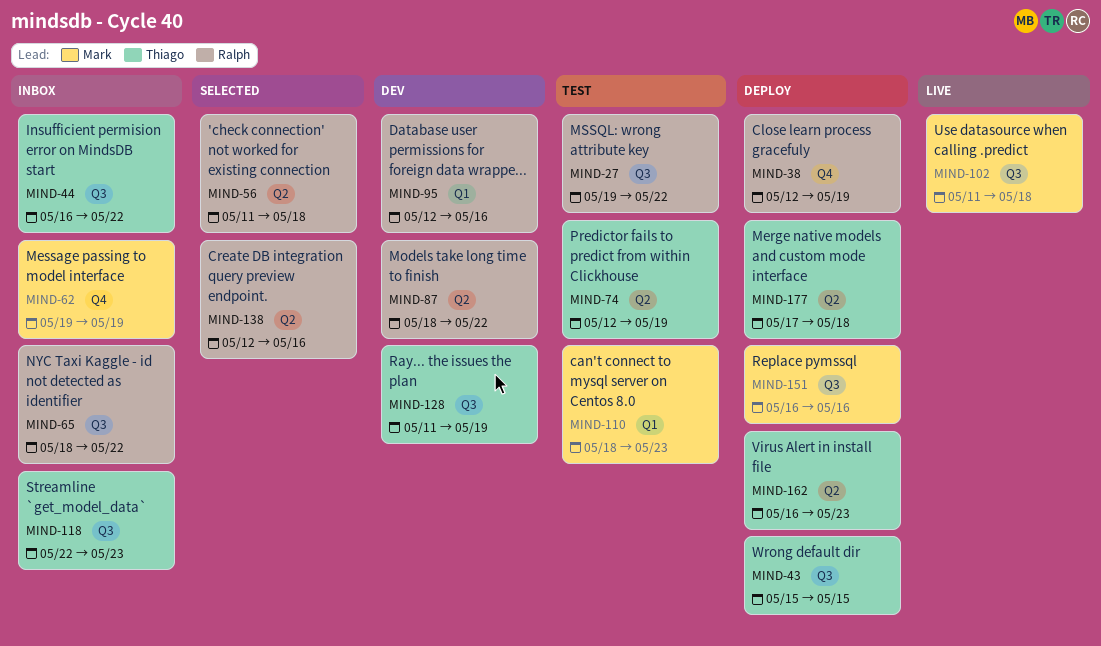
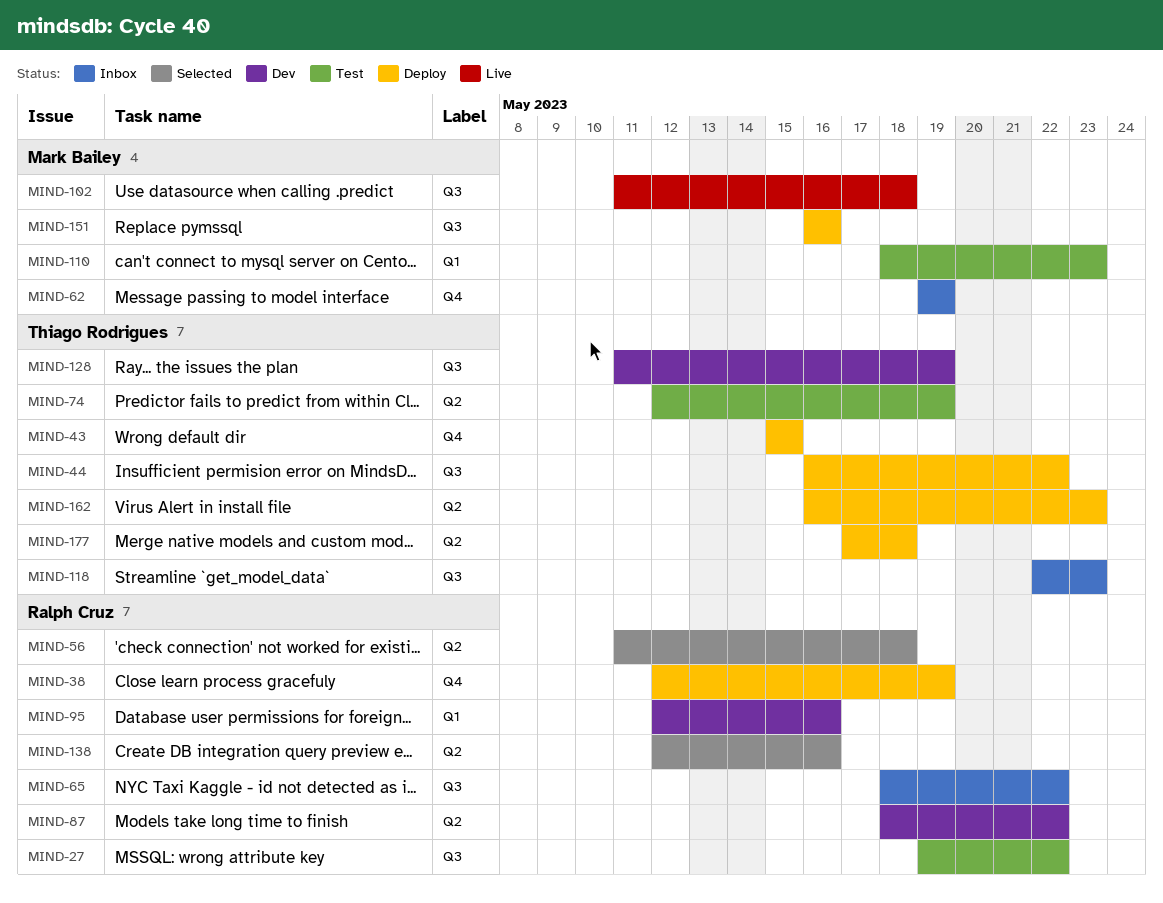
MIND-43, label: Q3 -> Q4
MIND-44, status: Inbox -> Deploy

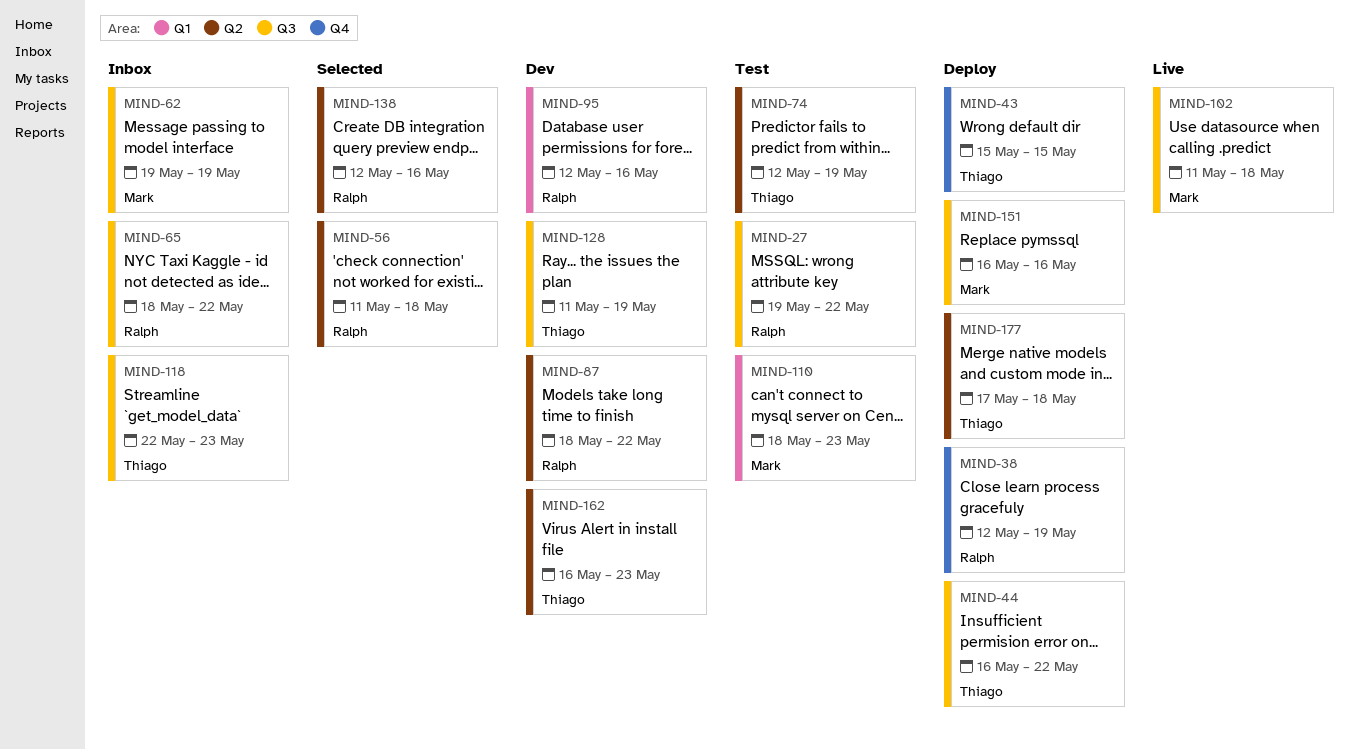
MIND-62, label: Q4 -> Q3
MIND-162, status: Deploy -> Dev

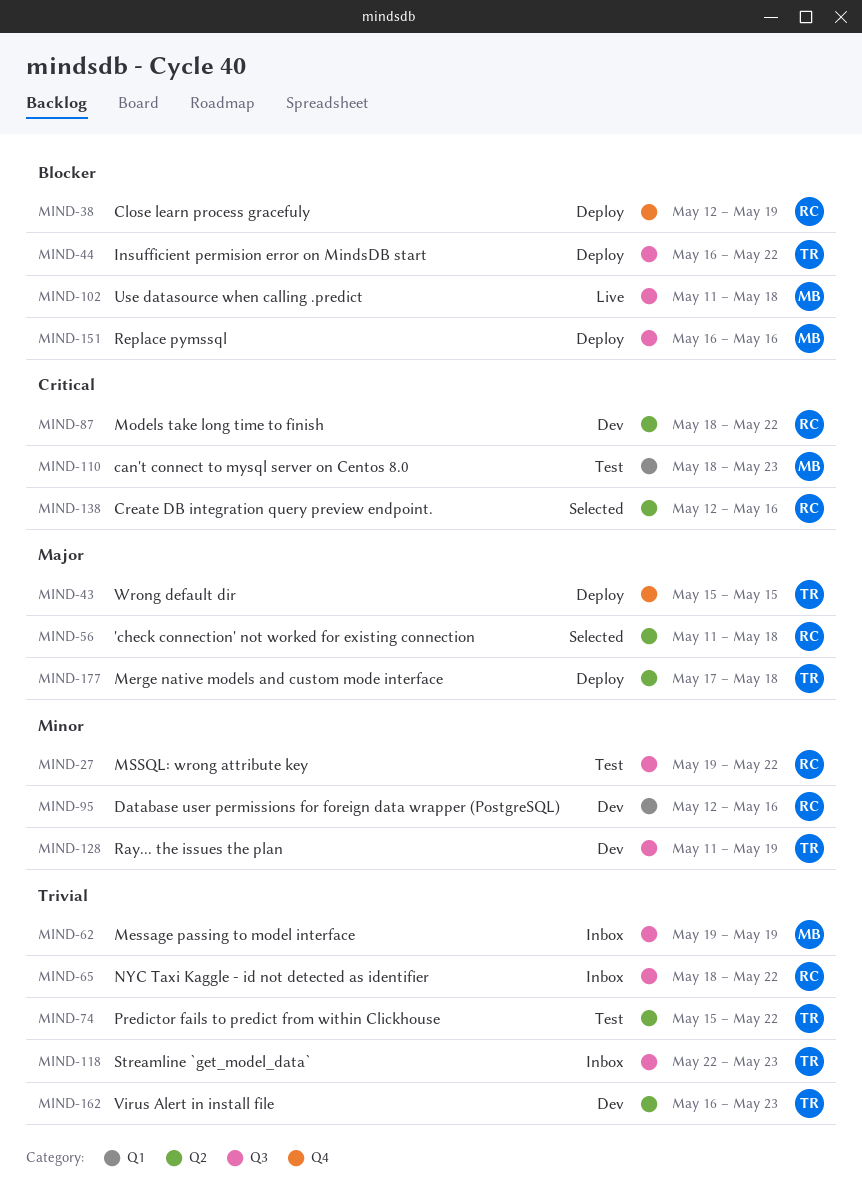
MIND-74, start: May 12 -> May 15
MIND-74, due: May 19 -> May 22

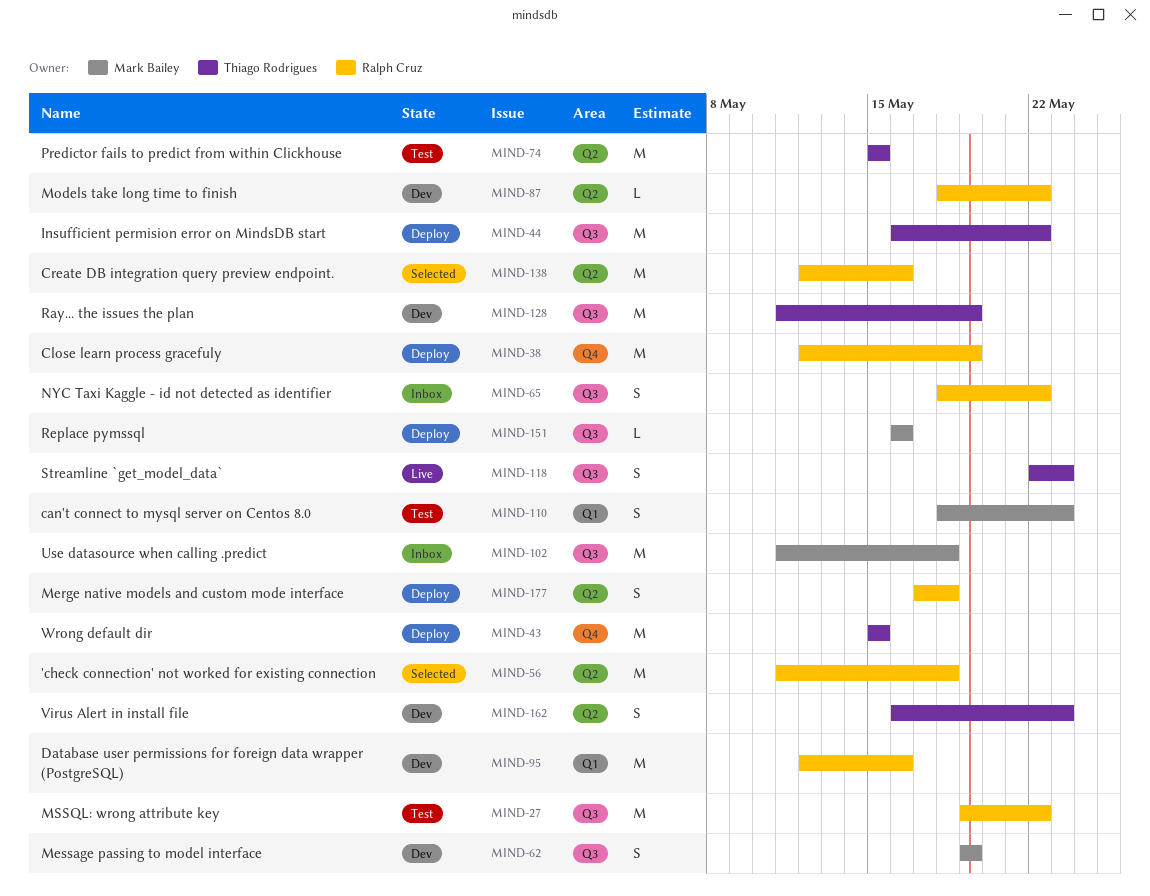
MIND-62, status: Inbox -> Dev
MIND-74, due: May 22 -> May 15
MIND-102, status: Live -> Inbox
MIND-118, status: Inbox -> Live
MIND-177, owner: Thiago Rodrigues -> Ralph Cruz

